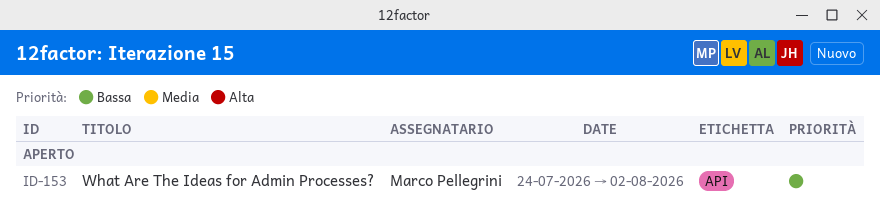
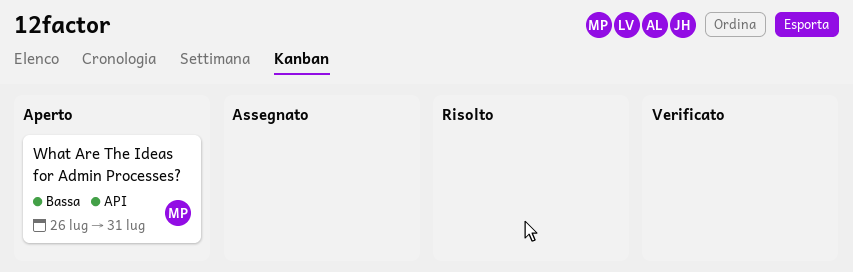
What Are The Ideas for Admin Processes?, start: Jul 24 -> Jul 26
What Are The Ideas for Admin Processes?, due: Aug 2 -> Jul 31

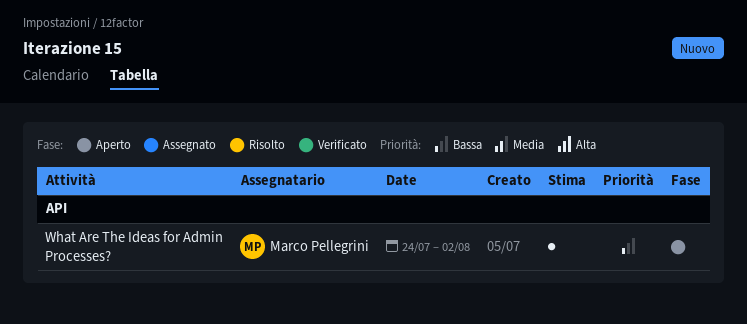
What Are The Ideas for Admin Processes?, start: Jul 26 -> Jul 24
What Are The Ideas for Admin Processes?, due: Jul 31 -> Aug 2

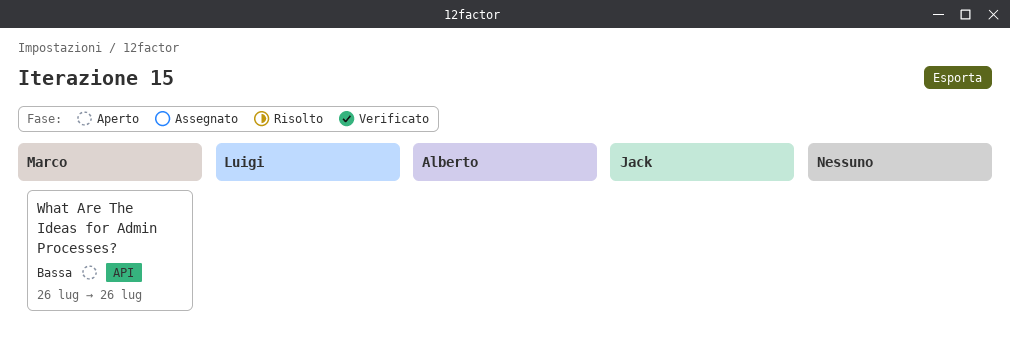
What Are The Ideas for Admin Processes?, start: Jul 24 -> Jul 26
What Are The Ideas for Admin Processes?, due: Aug 2 -> Jul 26

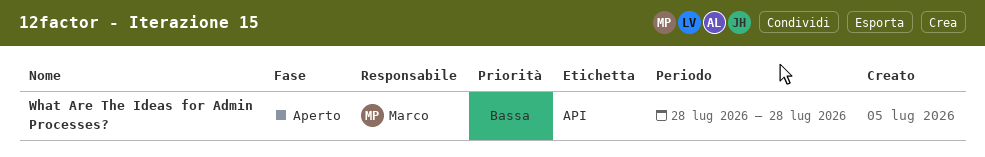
What Are The Ideas for Admin Processes?, start: Jul 26 -> Jul 28
What Are The Ideas for Admin Processes?, due: Jul 26 -> Jul 28

